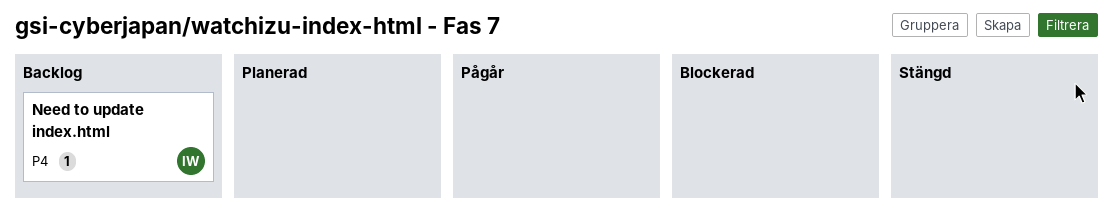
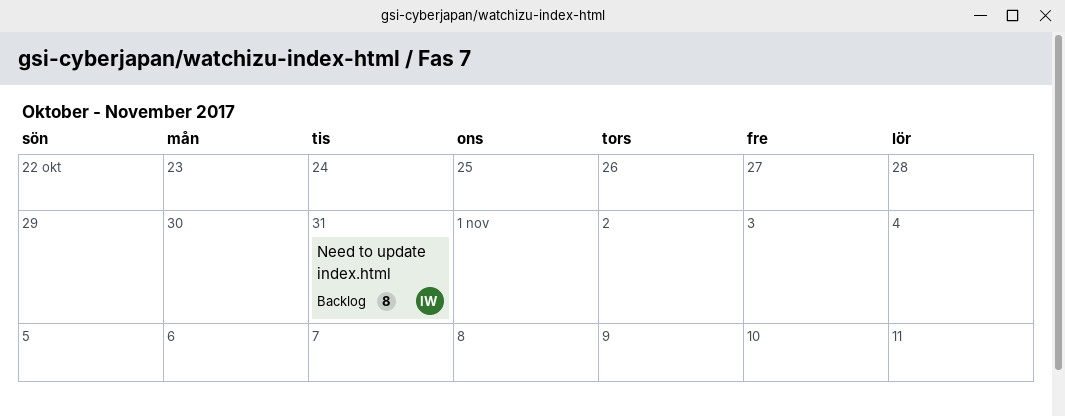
Need to update index.html, estimate: 1 -> 8

